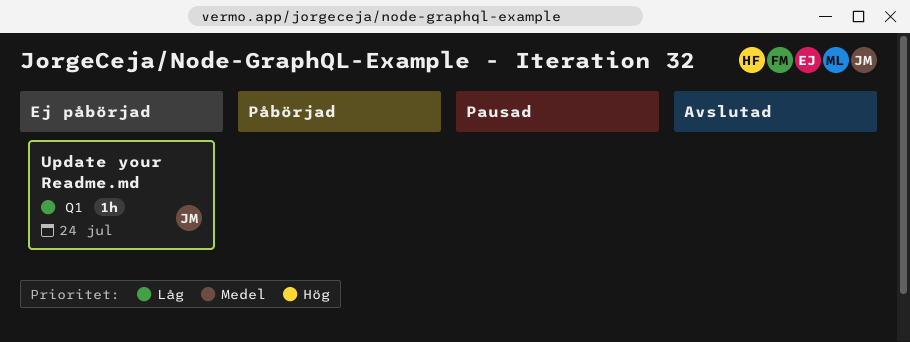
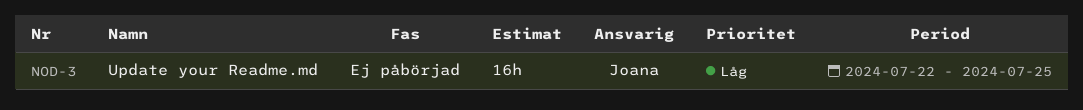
Update your Readme.md, estimate: 1h -> 16h
Update your Readme.md, due: Jul 24 -> Jul 25

